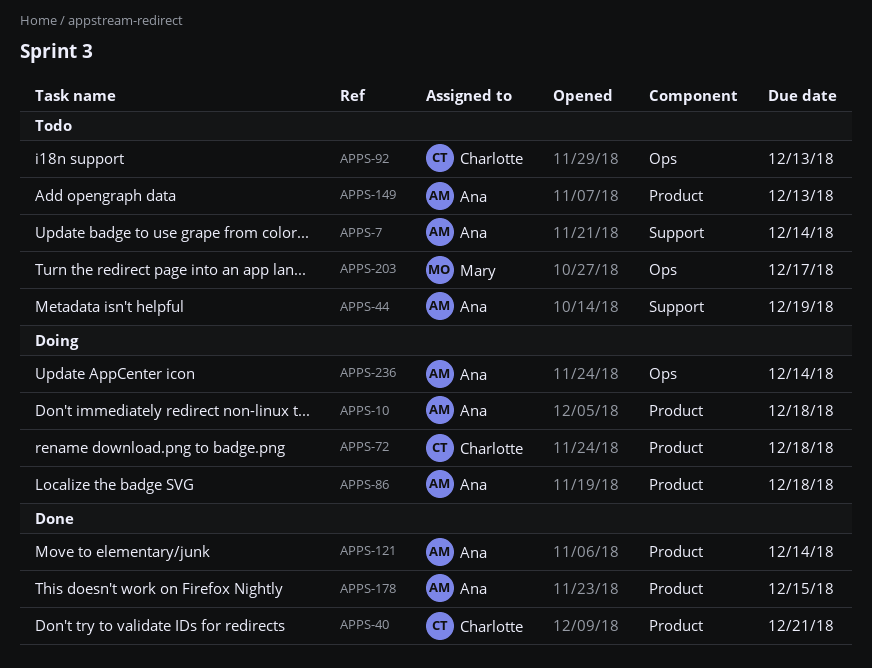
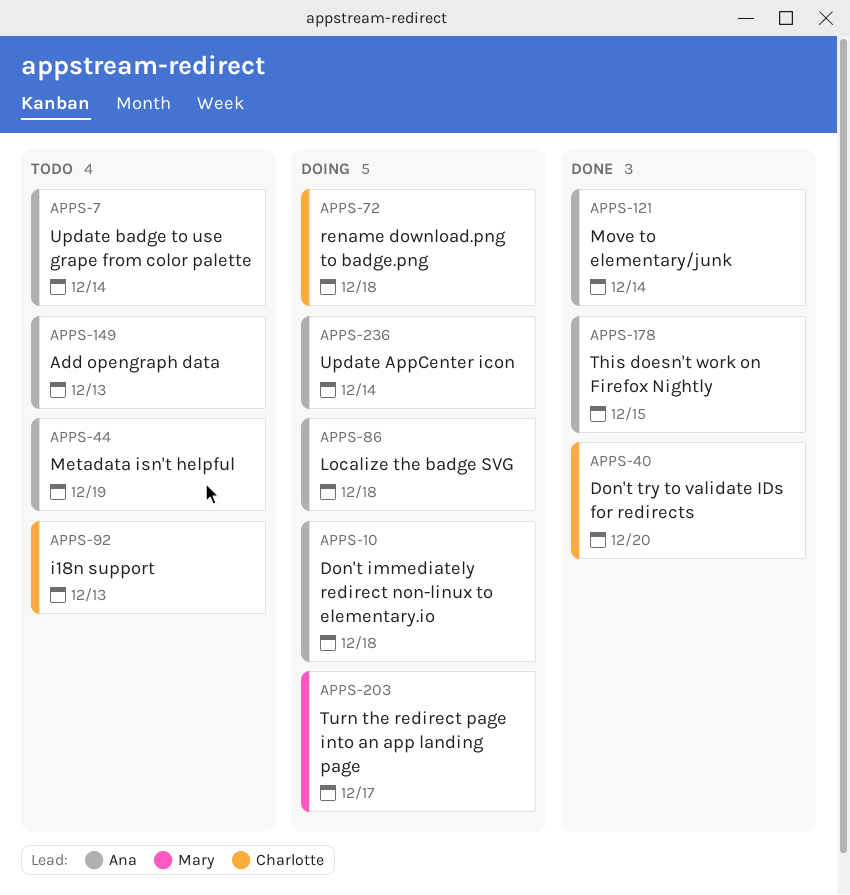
APPS-40, due: Dec 21 -> Dec 20
APPS-203, status: Todo -> Doing

